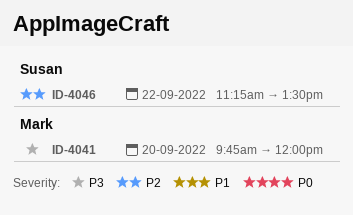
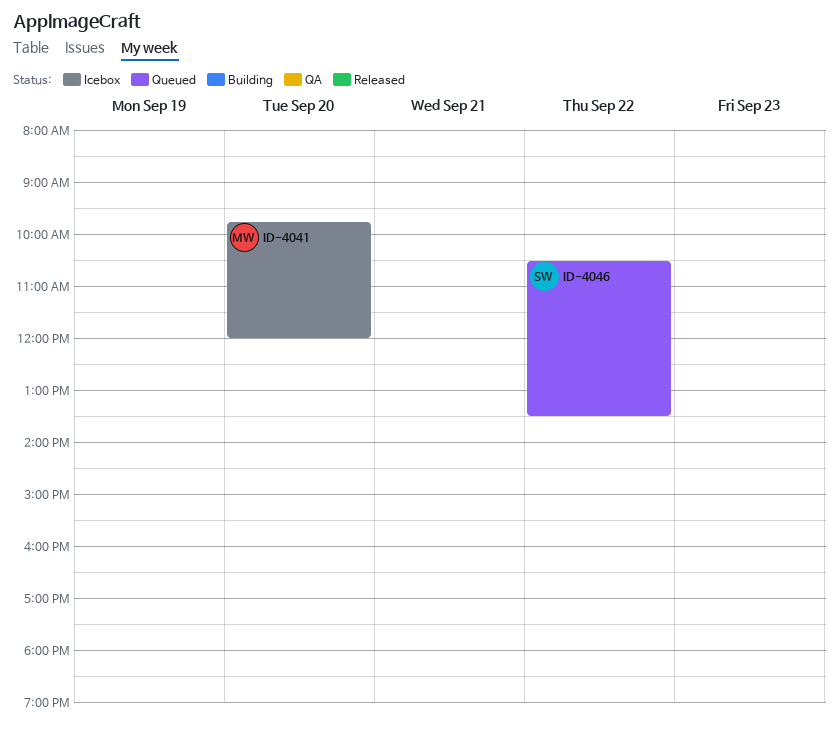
ID-4046, begins: 11:15 -> 10:30

